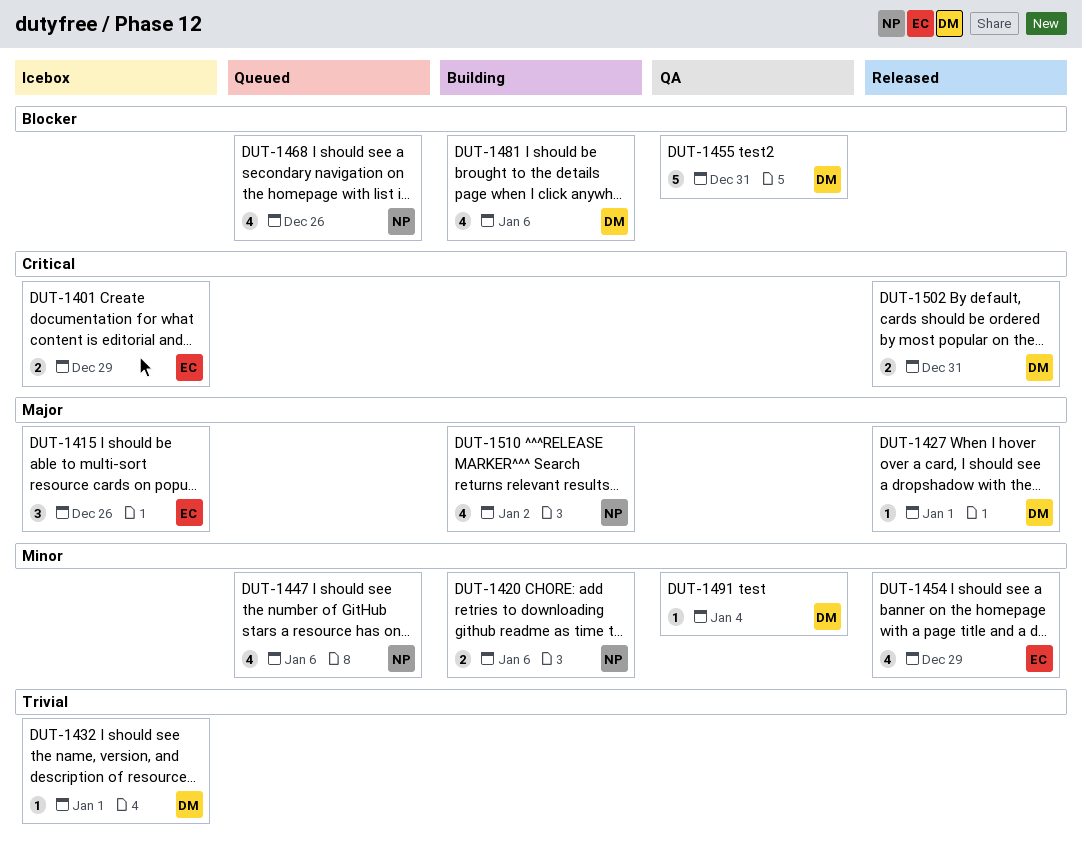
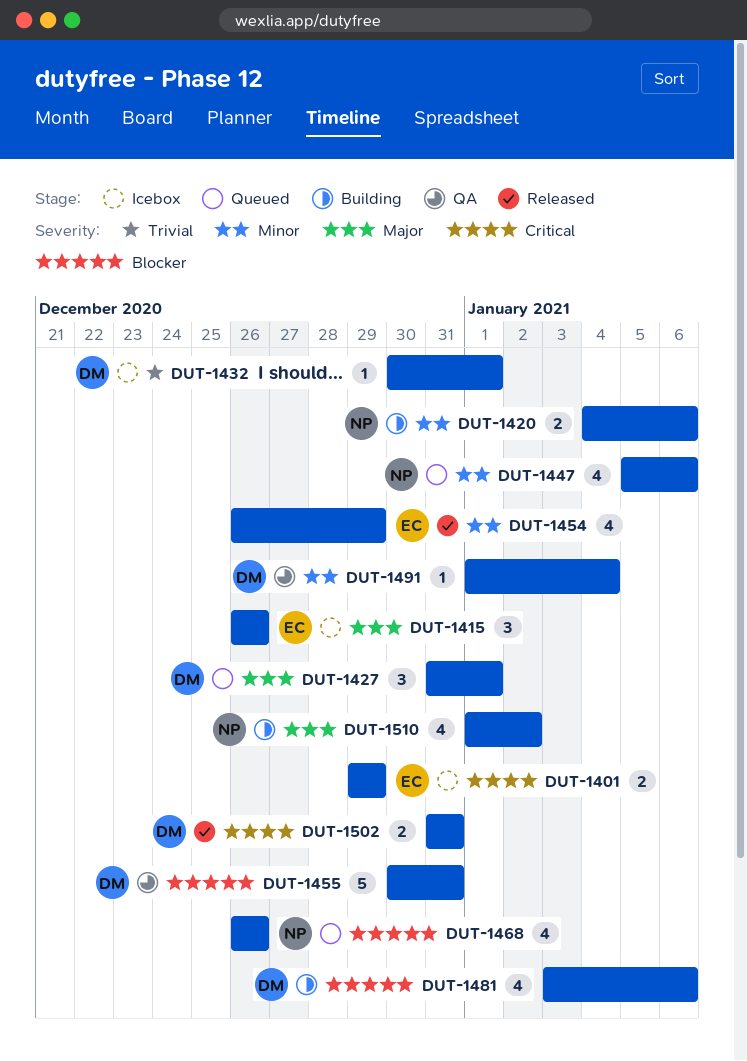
DUT-1427, status: Released -> Queued
DUT-1427, estimate: 1 -> 3

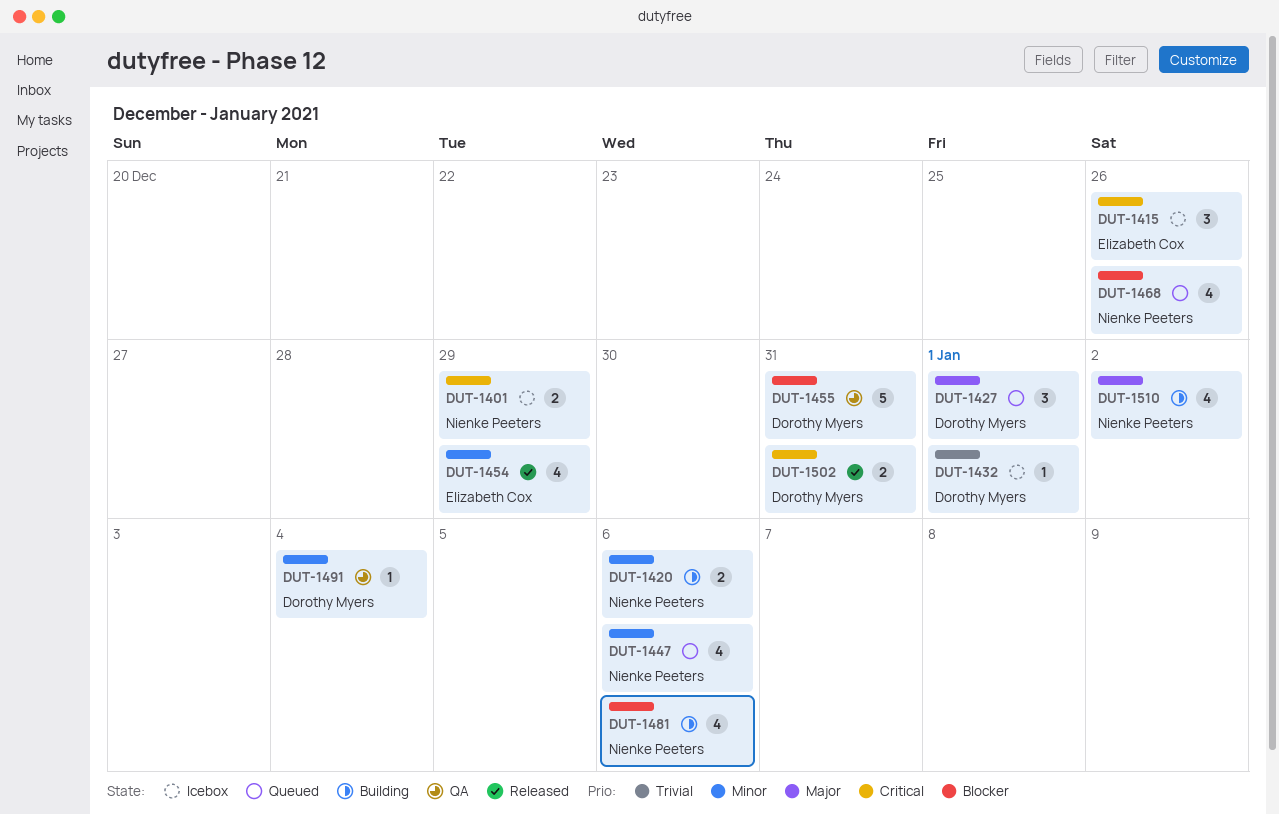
DUT-1401, owner: Elizabeth Cox -> Nienke Peeters
DUT-1415, priority: Major -> Critical
DUT-1481, owner: Dorothy Myers -> Nienke Peeters

